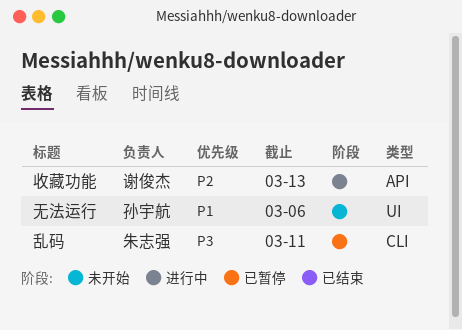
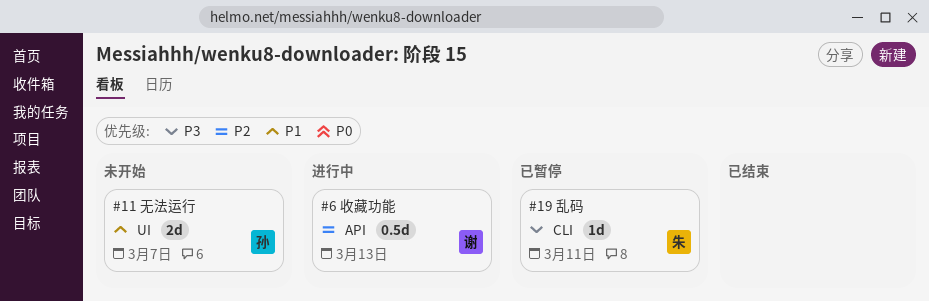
无法运行, due: Mar 6 -> Mar 7

